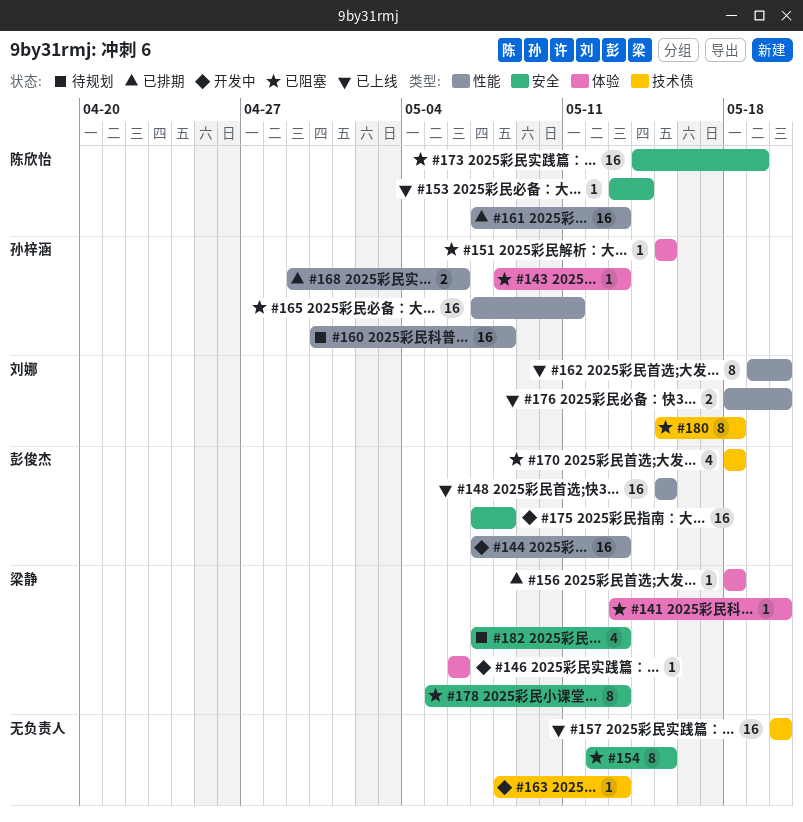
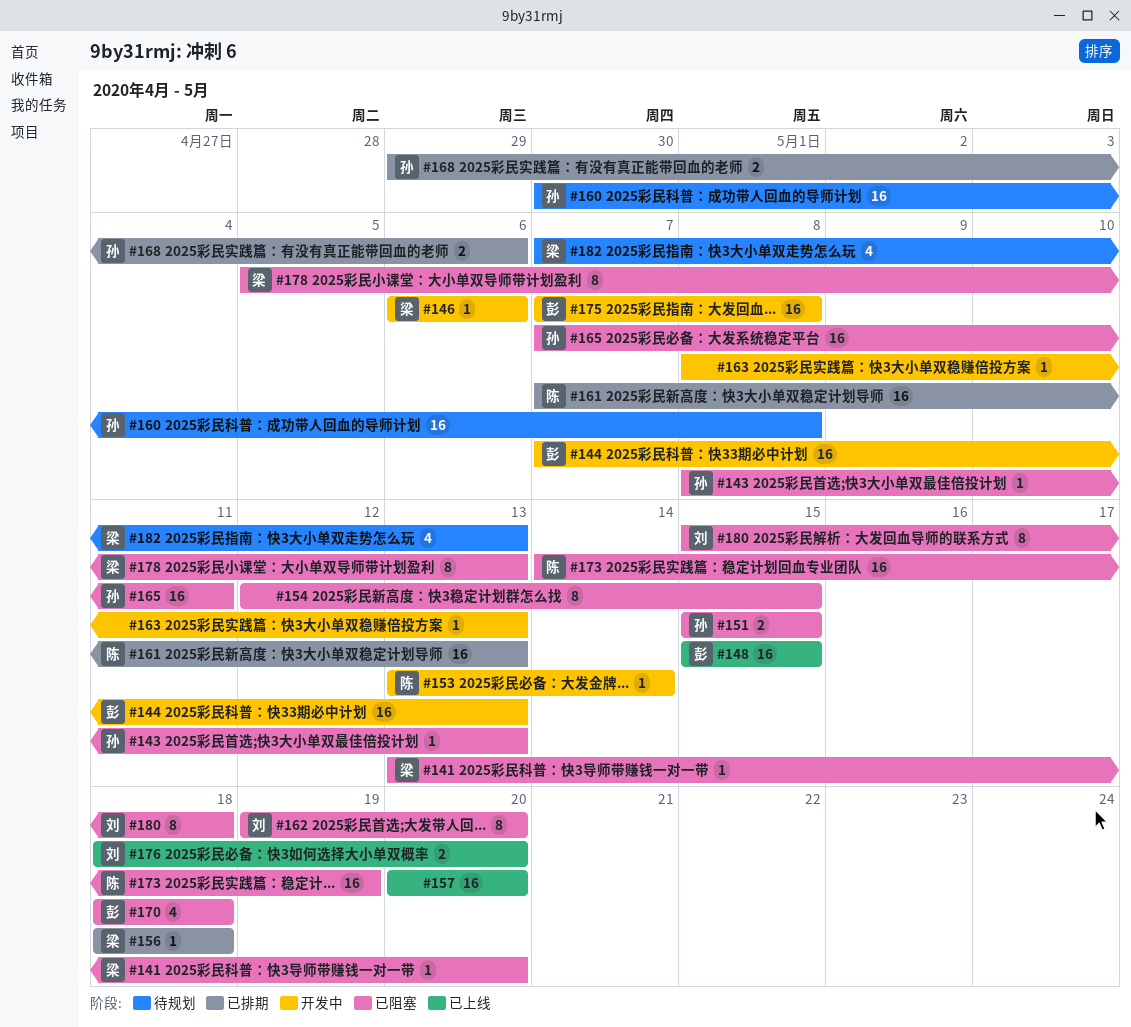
#151, estimate: 1 -> 2
#153, status: 已上线 -> 开发中
#162, status: 已上线 -> 已阻塞

